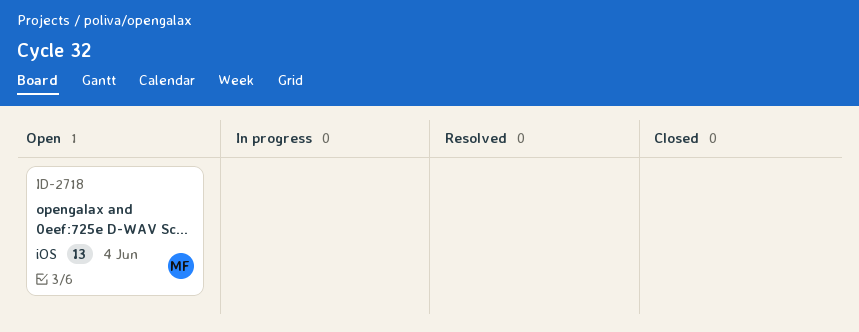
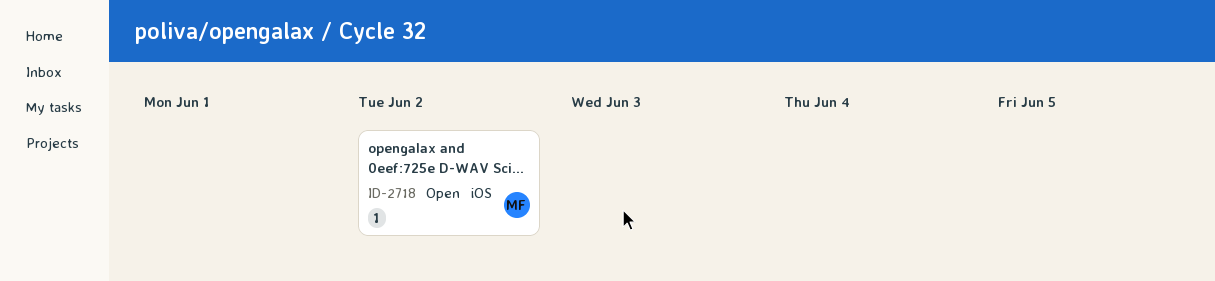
ID-2718, estimate: 13 -> 1
ID-2718, due: Jun 4 -> Jun 2

